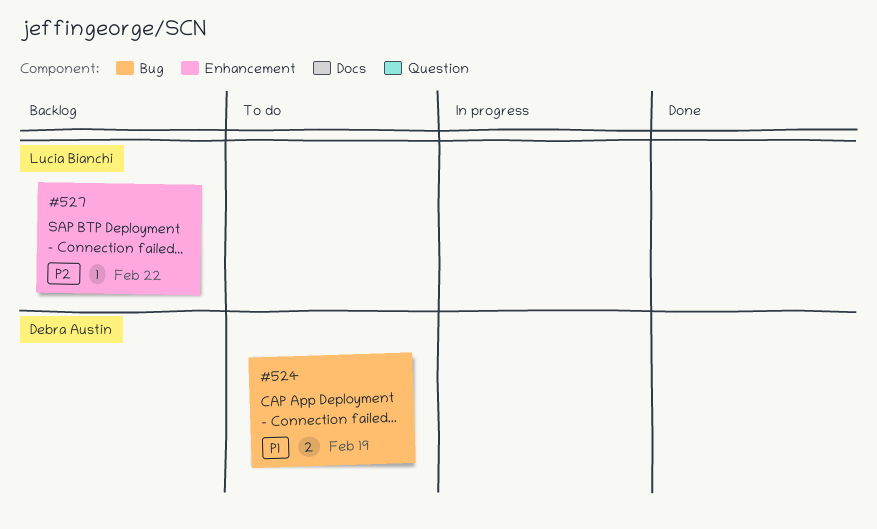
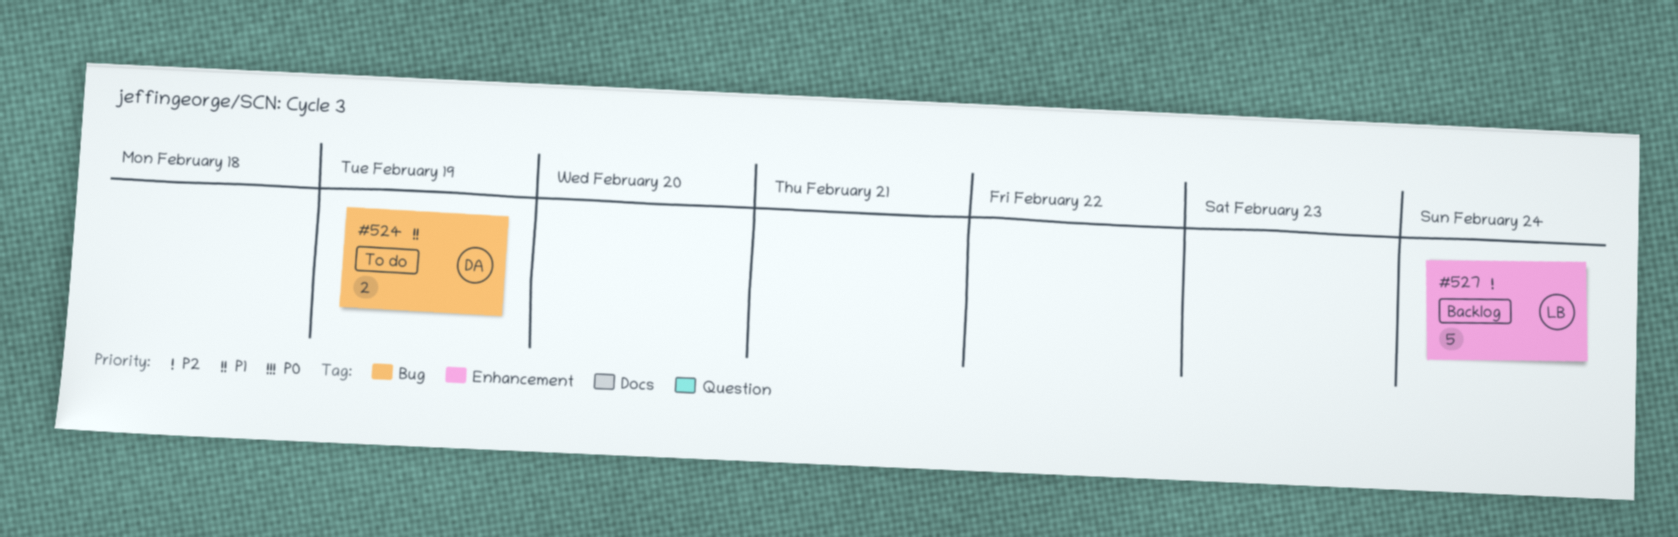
#527, estimate: 1 -> 5
#527, due: Feb 22 -> Feb 24

